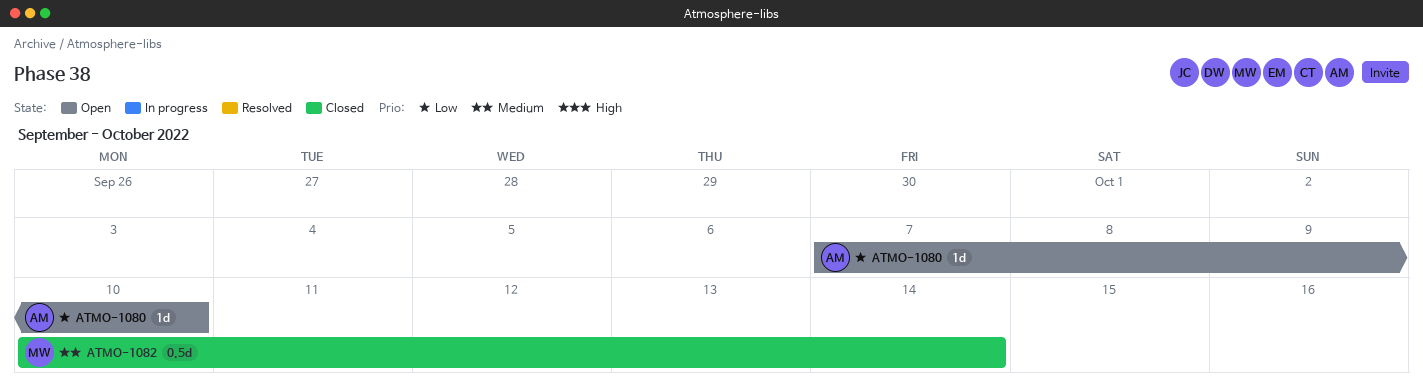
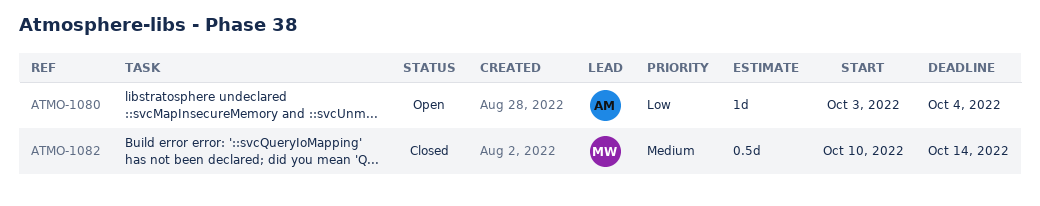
ATMO-1080, start: Oct 7 -> Oct 3
ATMO-1080, due: Oct 10 -> Oct 4

